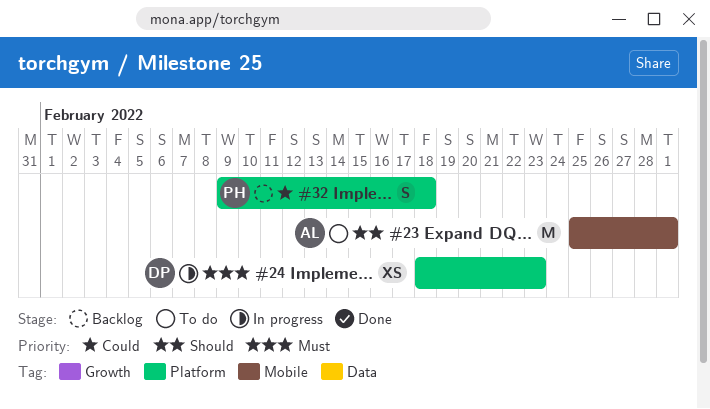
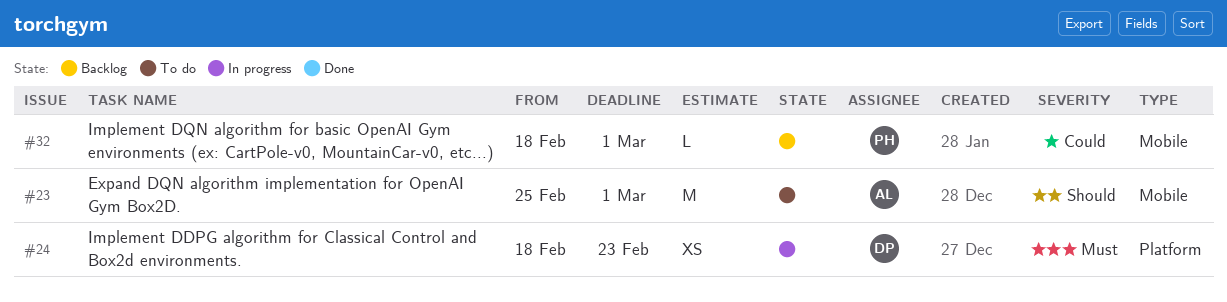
#32, label: Platform -> Mobile
#32, estimate: S -> L
#32, start: Feb 9 -> Feb 18
#32, due: Feb 18 -> Mar 1

